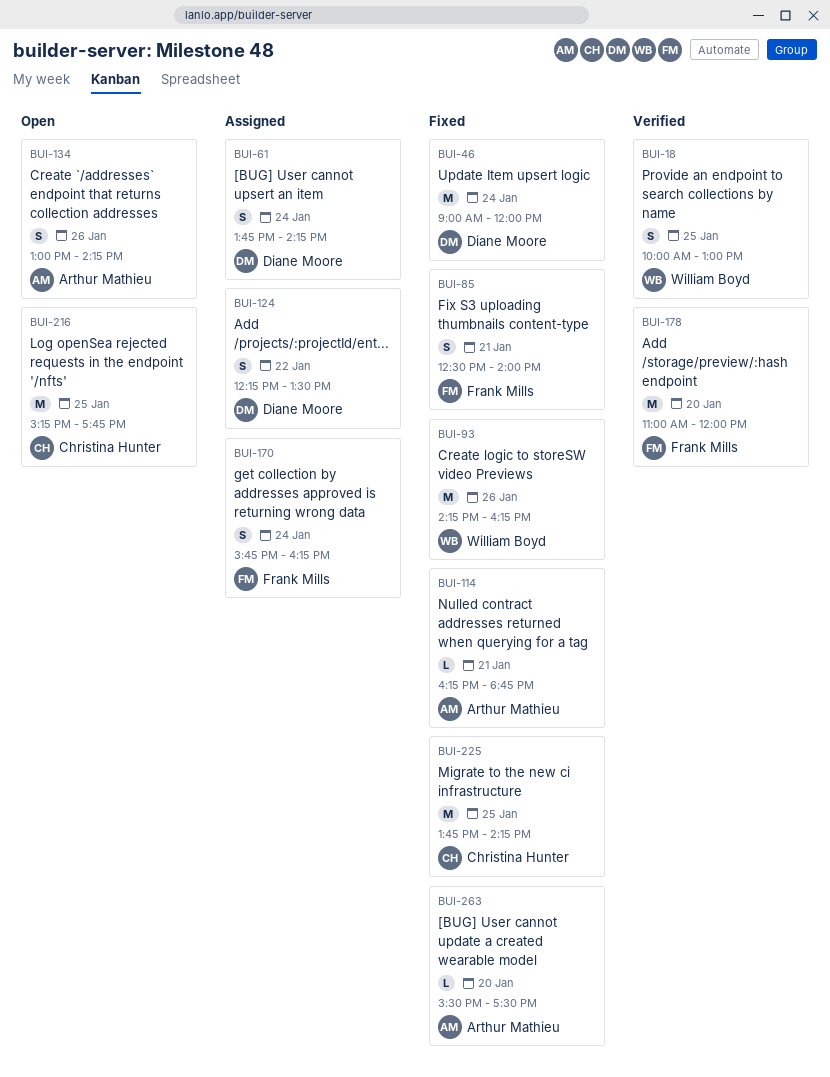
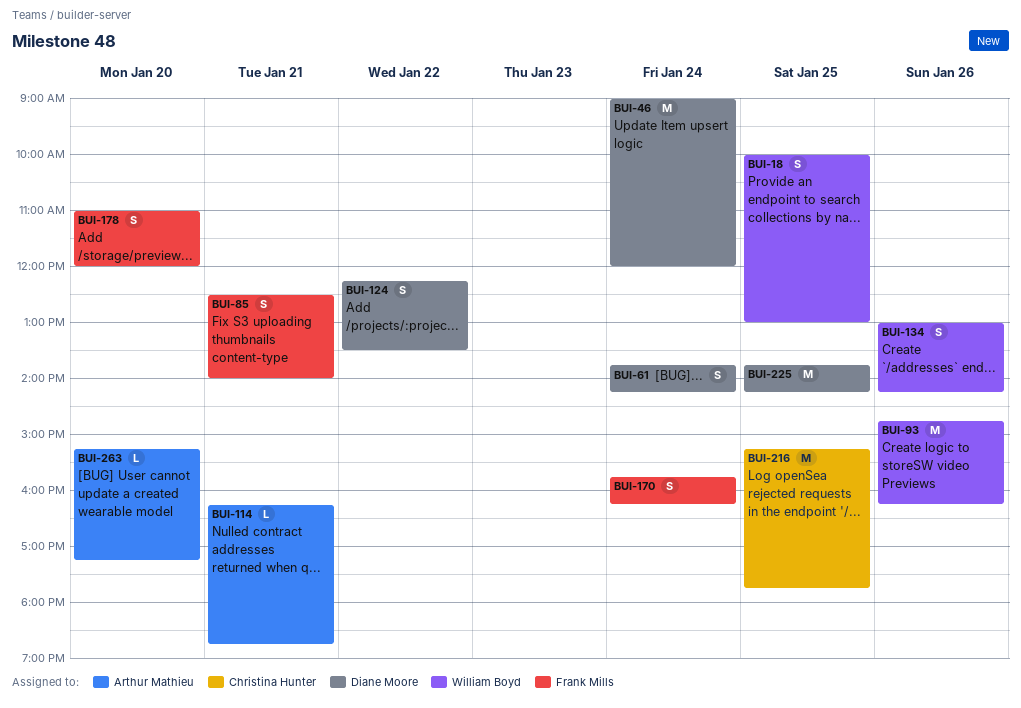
BUI-93, begins: 14:15 -> 14:45
BUI-134, owner: Arthur Mathieu -> William Boyd
BUI-178, estimate: M -> S
BUI-225, owner: Christina Hunter -> Diane Moore
BUI-263, begins: 15:30 -> 15:15
BUI-263, ends: 17:30 -> 17:15

